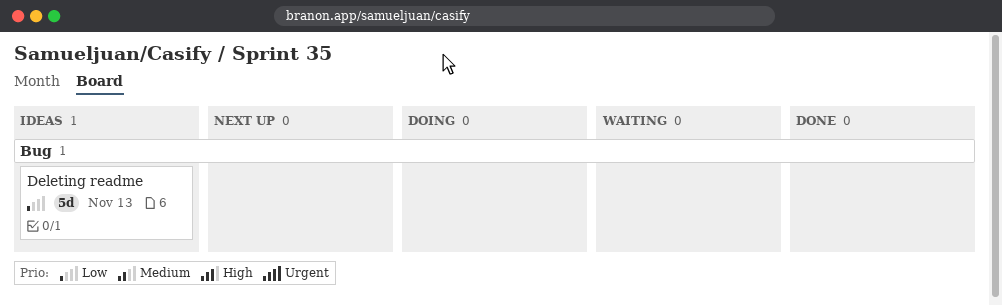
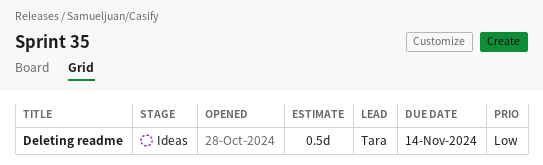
Deleting readme, estimate: 5d -> 0.5d
Deleting readme, due: Nov 13 -> Nov 14

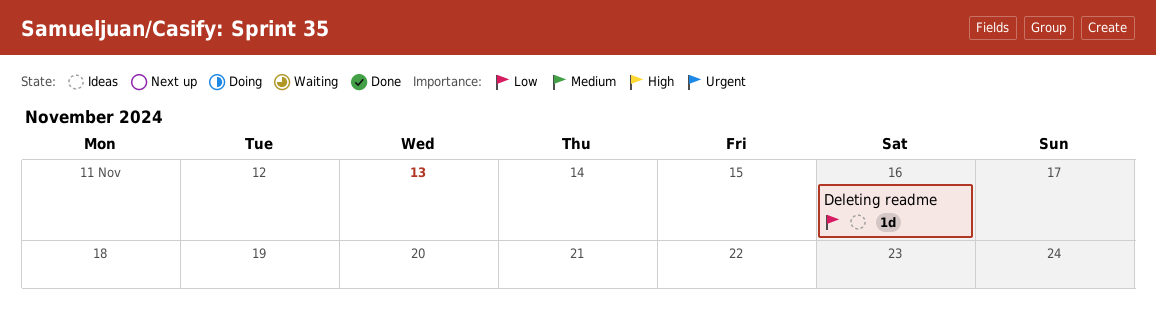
Deleting readme, estimate: 0.5d -> 1d
Deleting readme, due: Nov 14 -> Nov 16

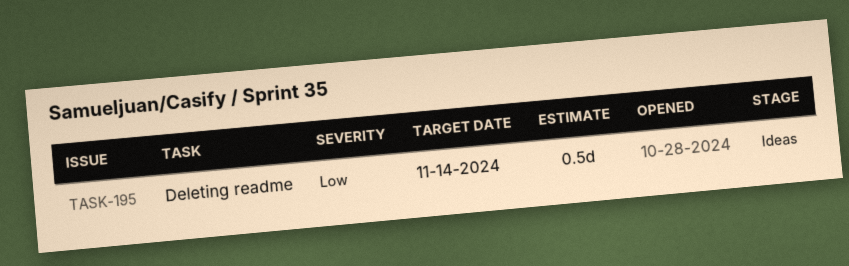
Deleting readme, estimate: 1d -> 0.5d
Deleting readme, due: Nov 16 -> Nov 14

